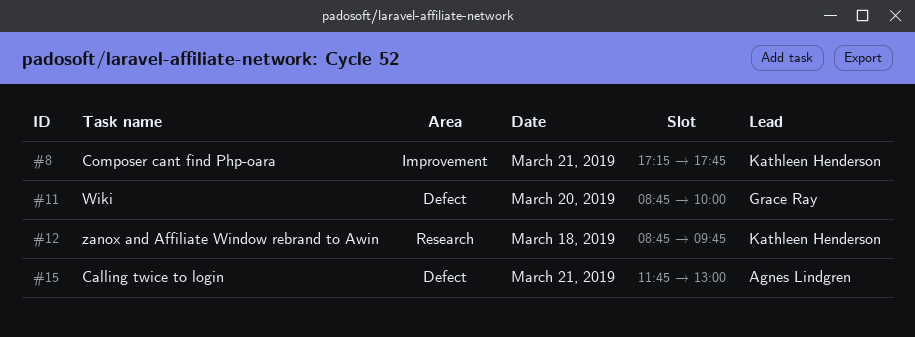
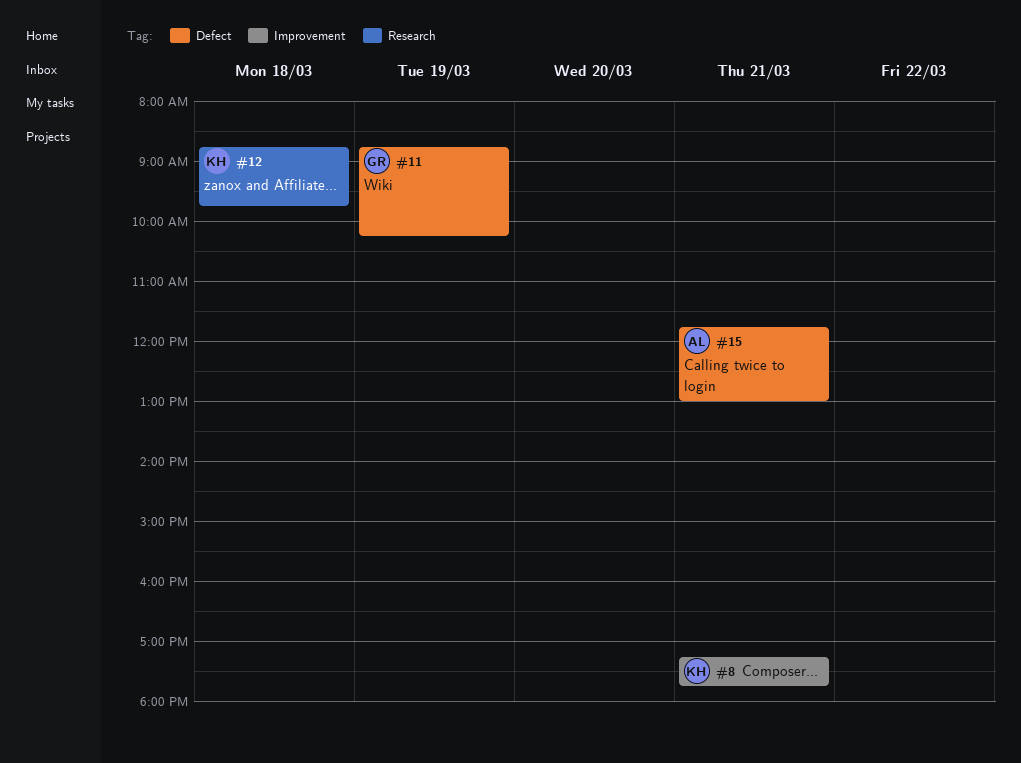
#11, day: Mar 20 -> Mar 19
#11, ends: 10:00 -> 10:15

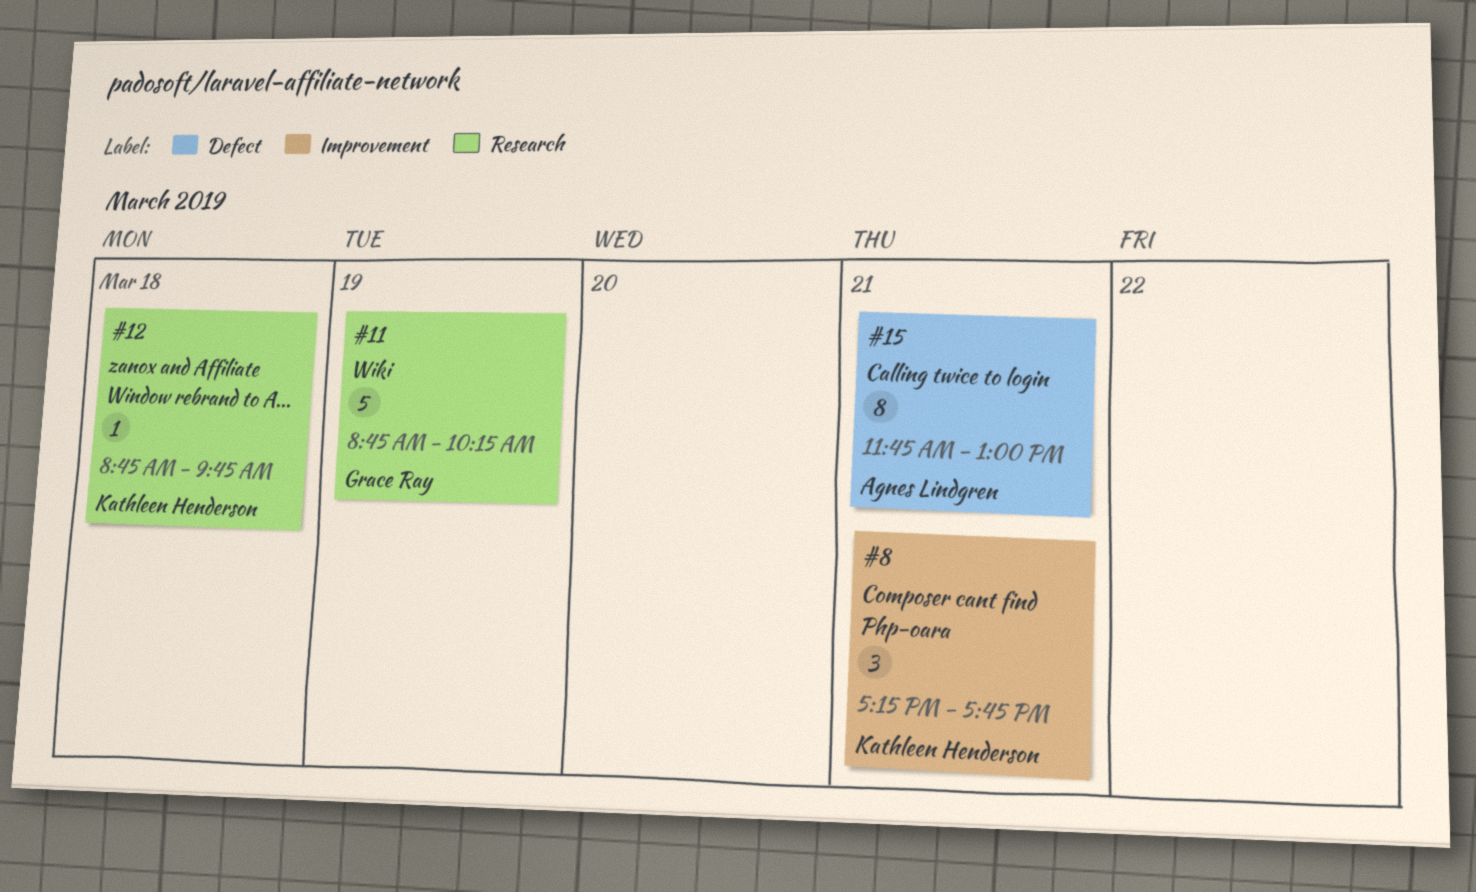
#11, label: Defect -> Research

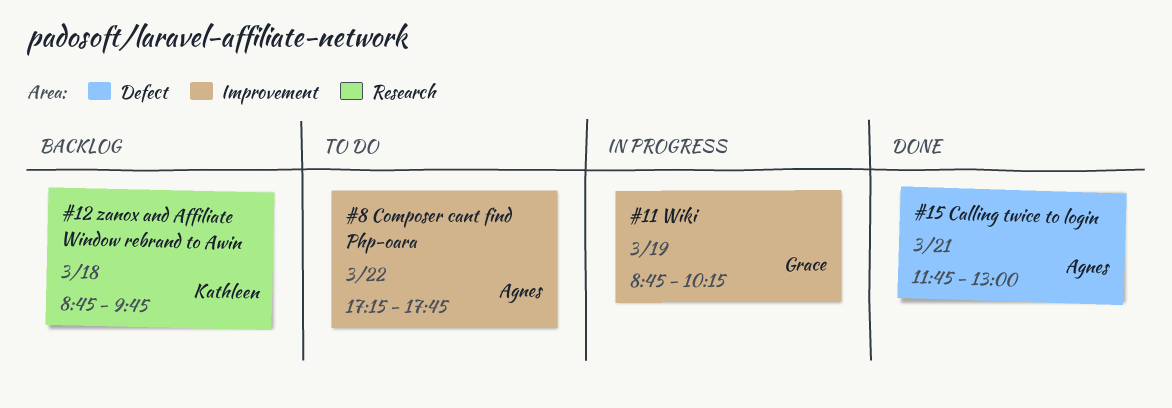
#8, owner: Kathleen Henderson -> Agnes Lindgren
#8, day: Mar 21 -> Mar 22
#11, label: Research -> Improvement

